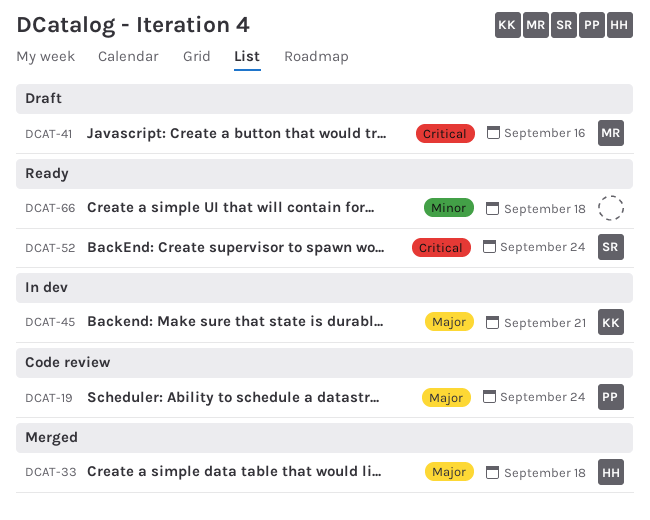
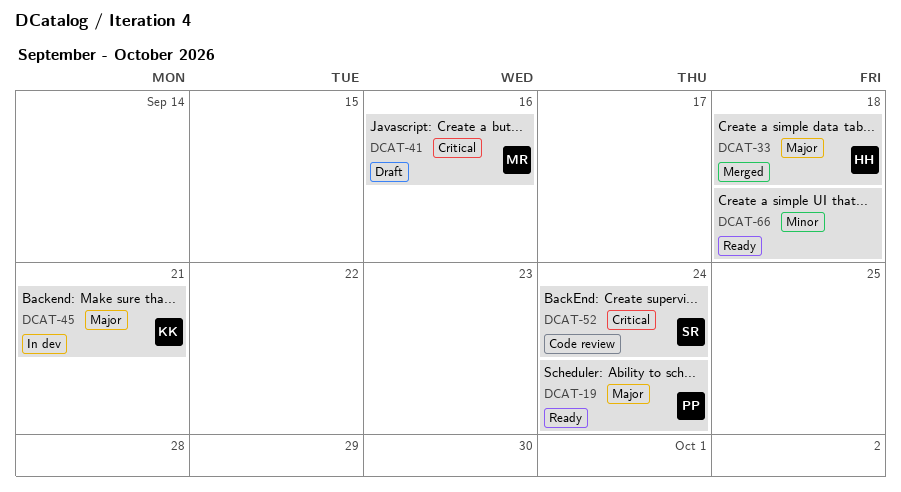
DCAT-19, status: Code review -> Ready
DCAT-52, status: Ready -> Code review

